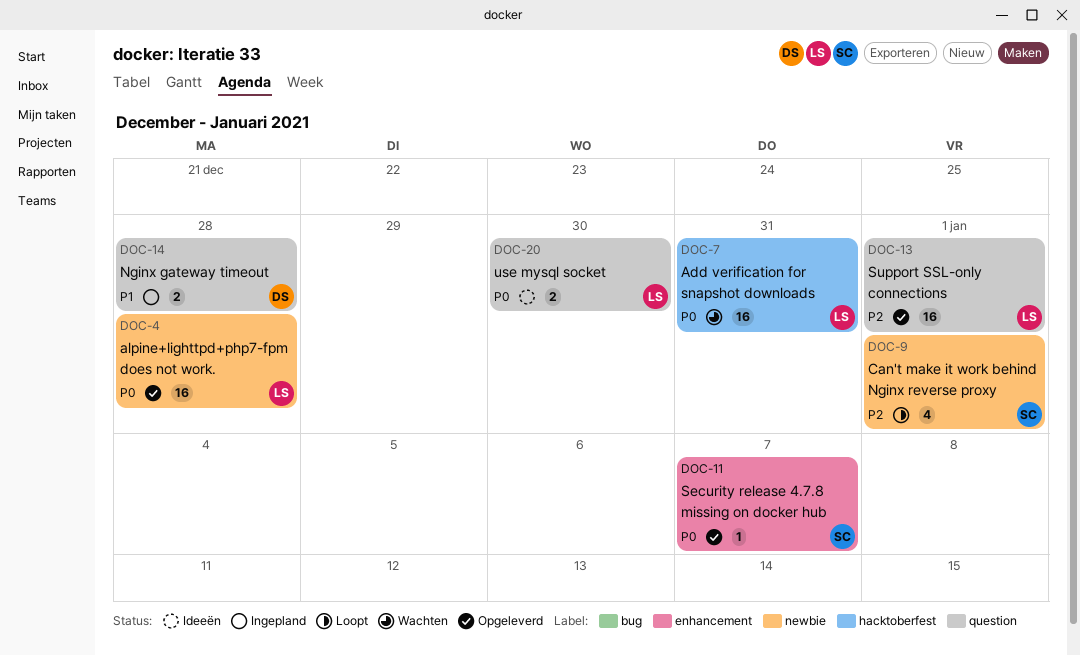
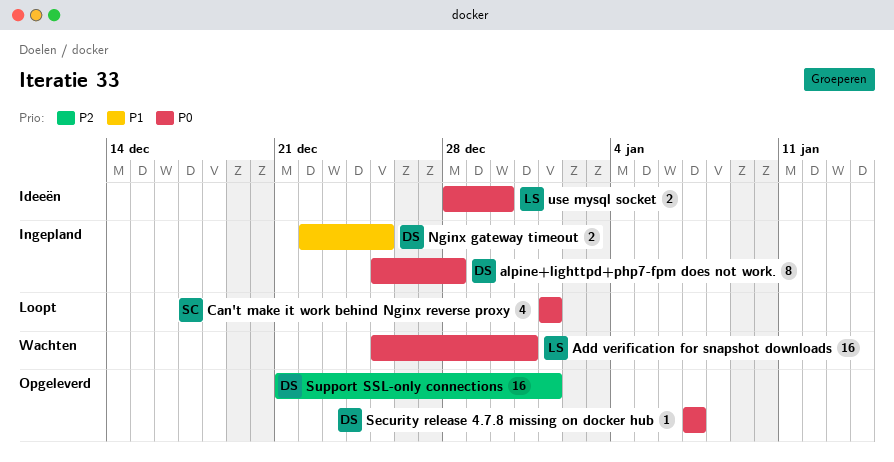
alpine+lighttpd+php7-fpm does not work., status: Opgeleverd -> Ingepland
alpine+lighttpd+php7-fpm does not work., owner: LS -> DS
alpine+lighttpd+php7-fpm does not work., estimate: 16 -> 8
Can't make it work behind Nginx reverse proxy, priority: P2 -> P0
Nginx gateway timeout, due: Dec 28 -> Dec 25
Security release 4.7.8 missing on docker hub, owner: SC -> DS
Support SSL-only connections, owner: LS -> DS

